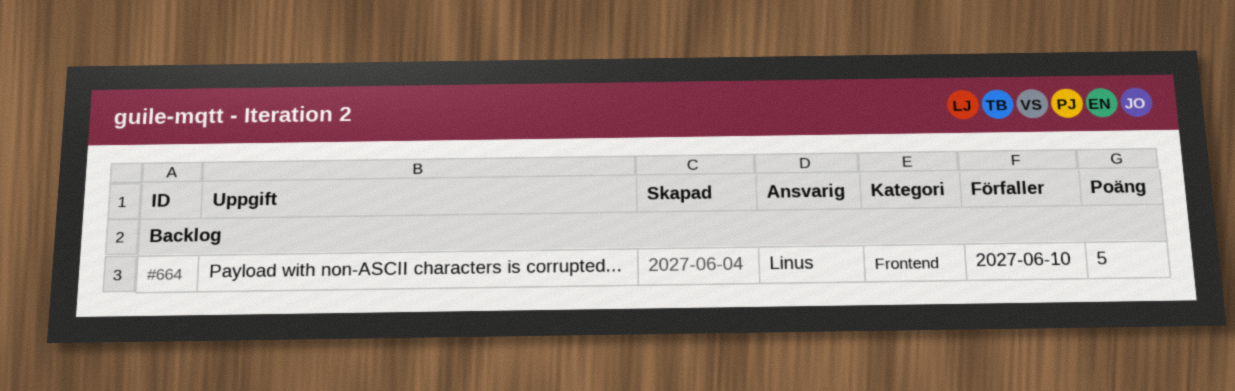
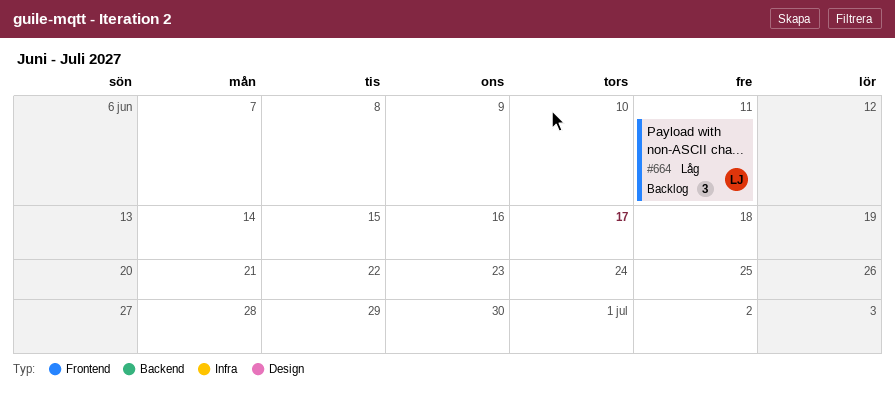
#664, estimate: 5 -> 3
#664, due: Jun 10 -> Jun 11

